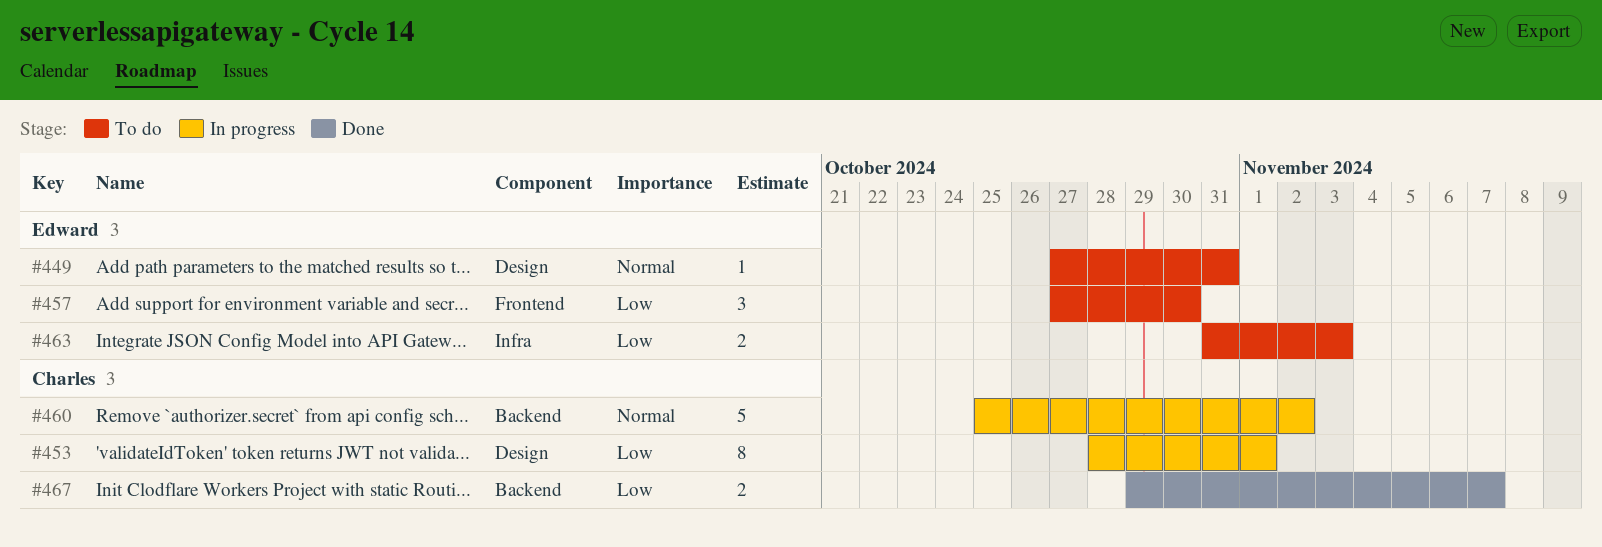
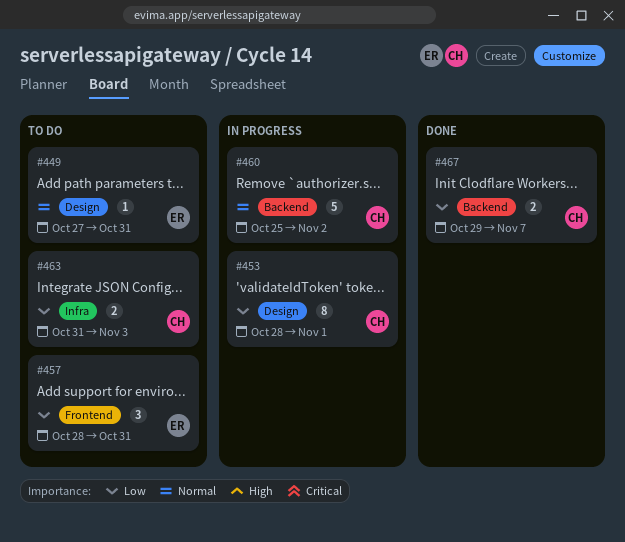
#457, start: Oct 27 -> Oct 28
#457, due: Oct 30 -> Oct 31
#463, owner: Edward -> Charles

